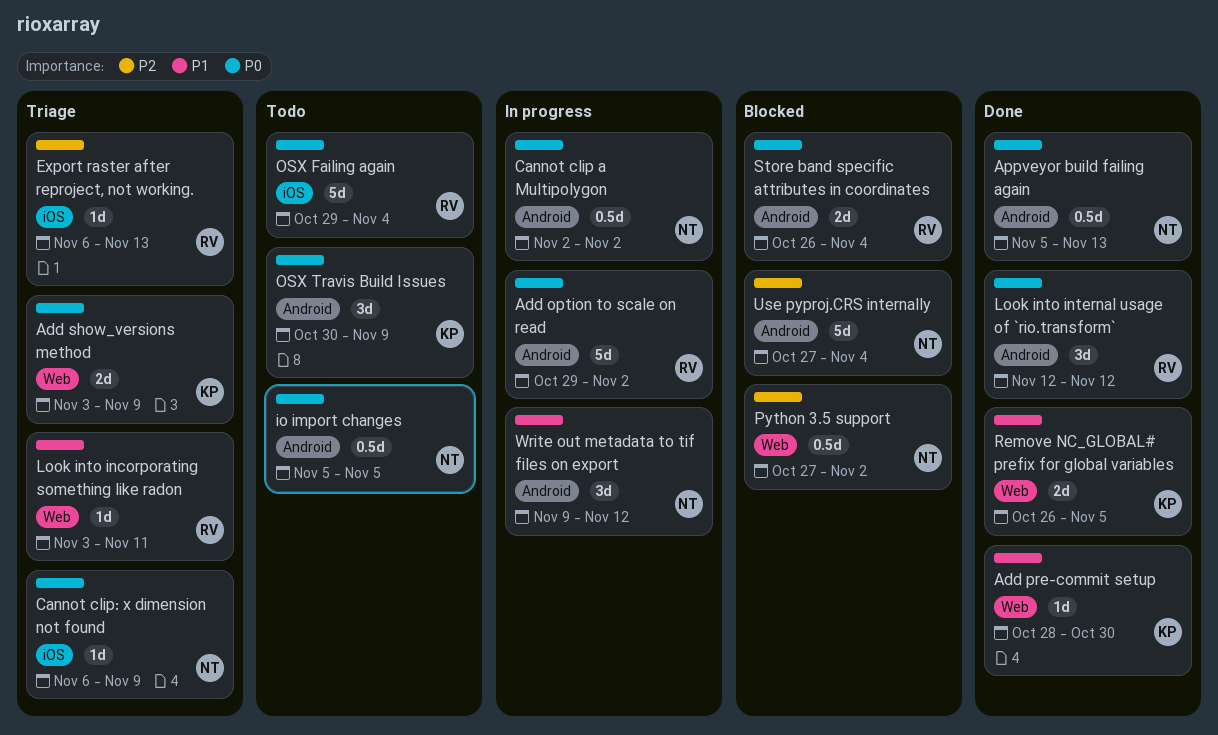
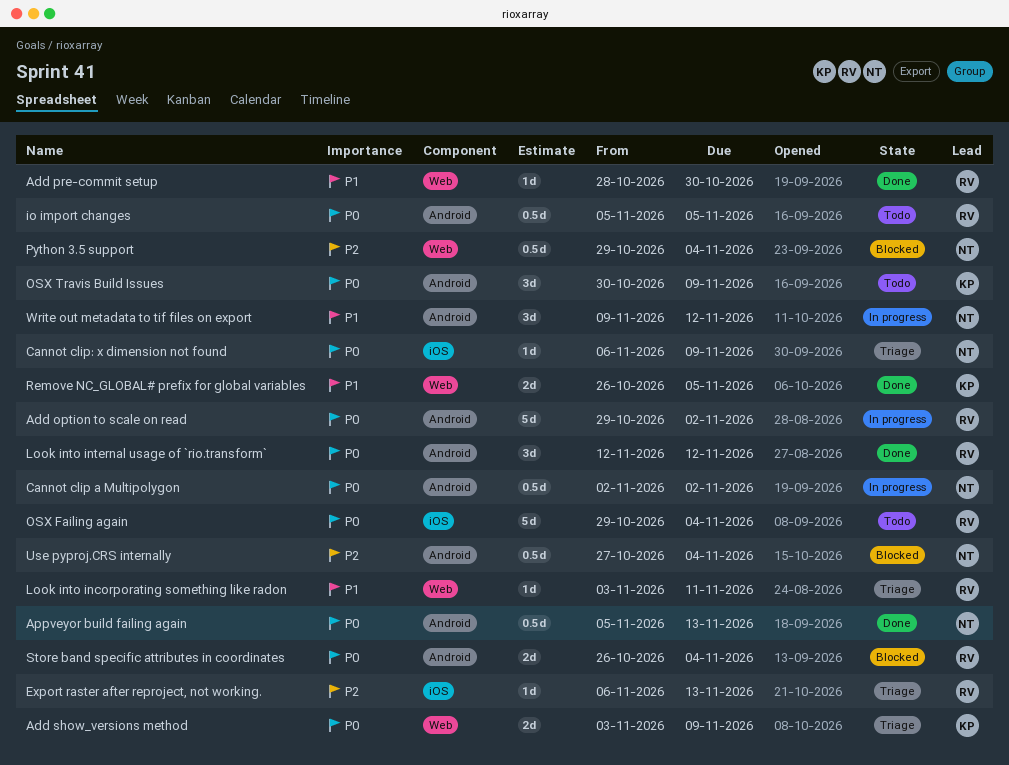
Add pre-commit setup, owner: KP -> RV
io import changes, owner: NT -> RV
Python 3.5 support, start: Oct 27 -> Oct 29
Python 3.5 support, due: Nov 2 -> Nov 4
Use pyproj.CRS internally, estimate: 5d -> 0.5d

